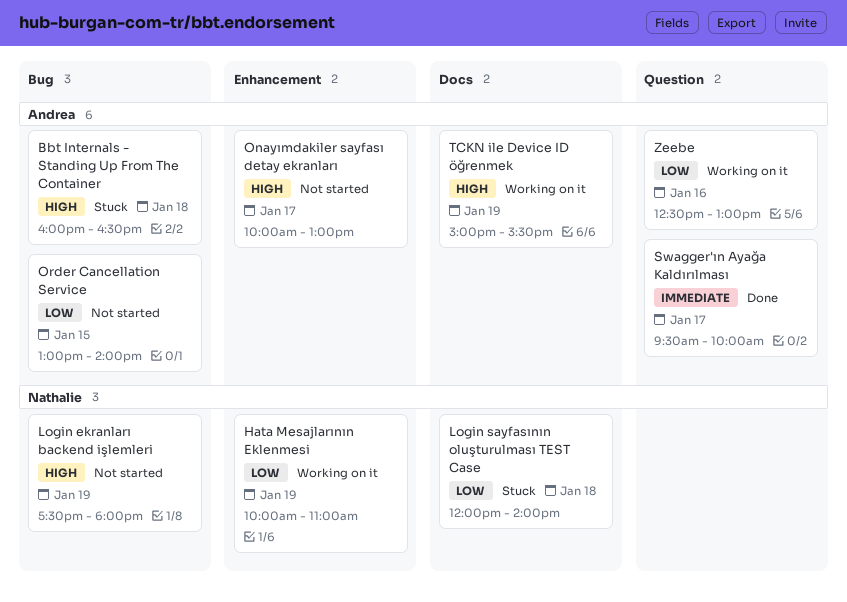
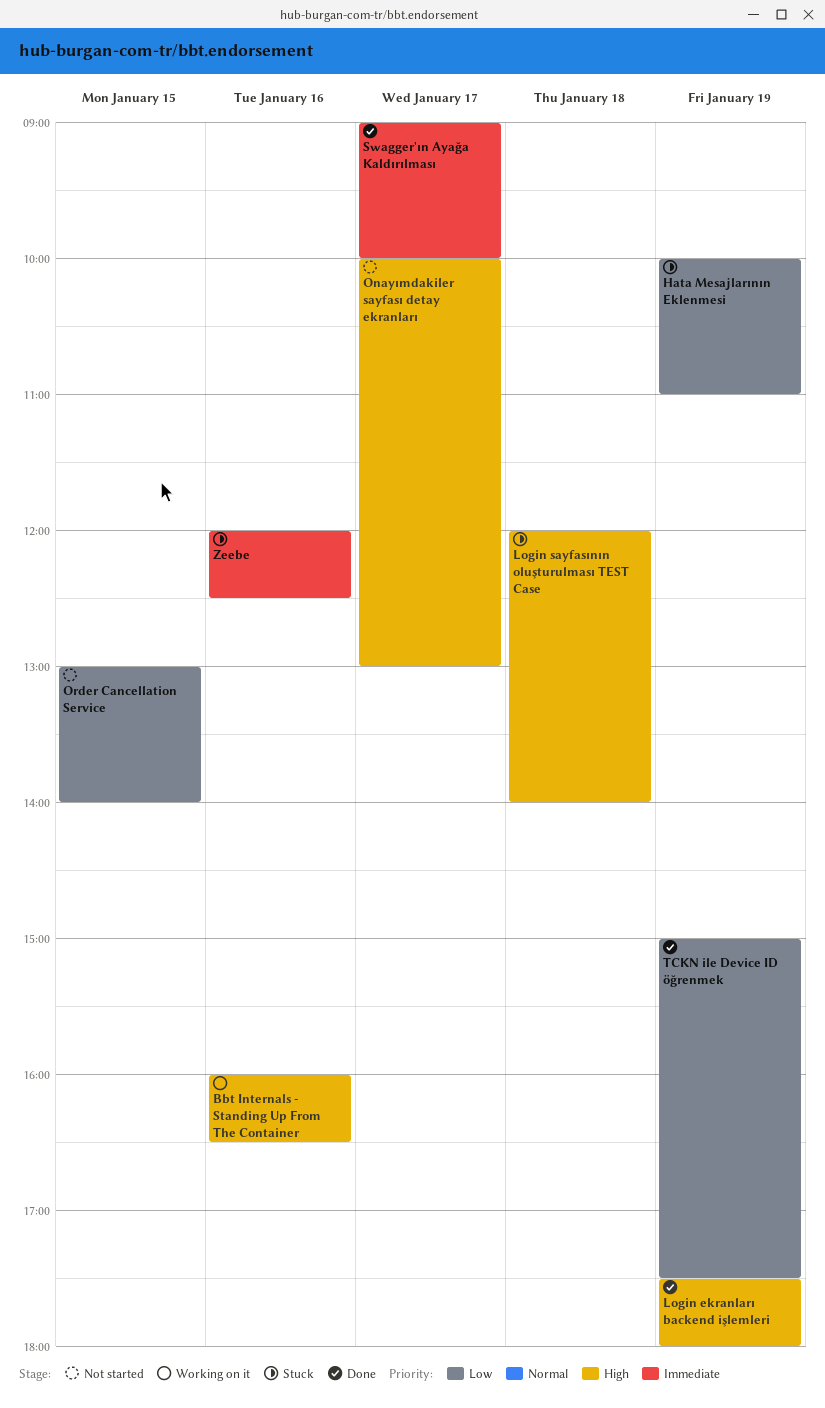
Bbt Internals - Standing Up From The Container, status: Stuck -> Working on it
Bbt Internals - Standing Up From The Container, day: Jan 18 -> Jan 16
Hata Mesajlarının Eklenmesi, status: Working on it -> Stuck
Login ekranları backend işlemleri, status: Not started -> Done
Login sayfasının oluşturulması TEST Case, priority: Low -> High
Swagger'ın Ayağa Kaldırılması, begins: 09:30 -> 09:00
TCKN ile Device ID öğrenmek, status: Working on it -> Done
TCKN ile Device ID öğrenmek, priority: High -> Low
TCKN ile Device ID öğrenmek, ends: 15:30 -> 17:30
Zeebe, status: Working on it -> Stuck
Zeebe, priority: Low -> Immediate
Zeebe, begins: 12:30 -> 12:00
Zeebe, ends: 13:00 -> 12:30

